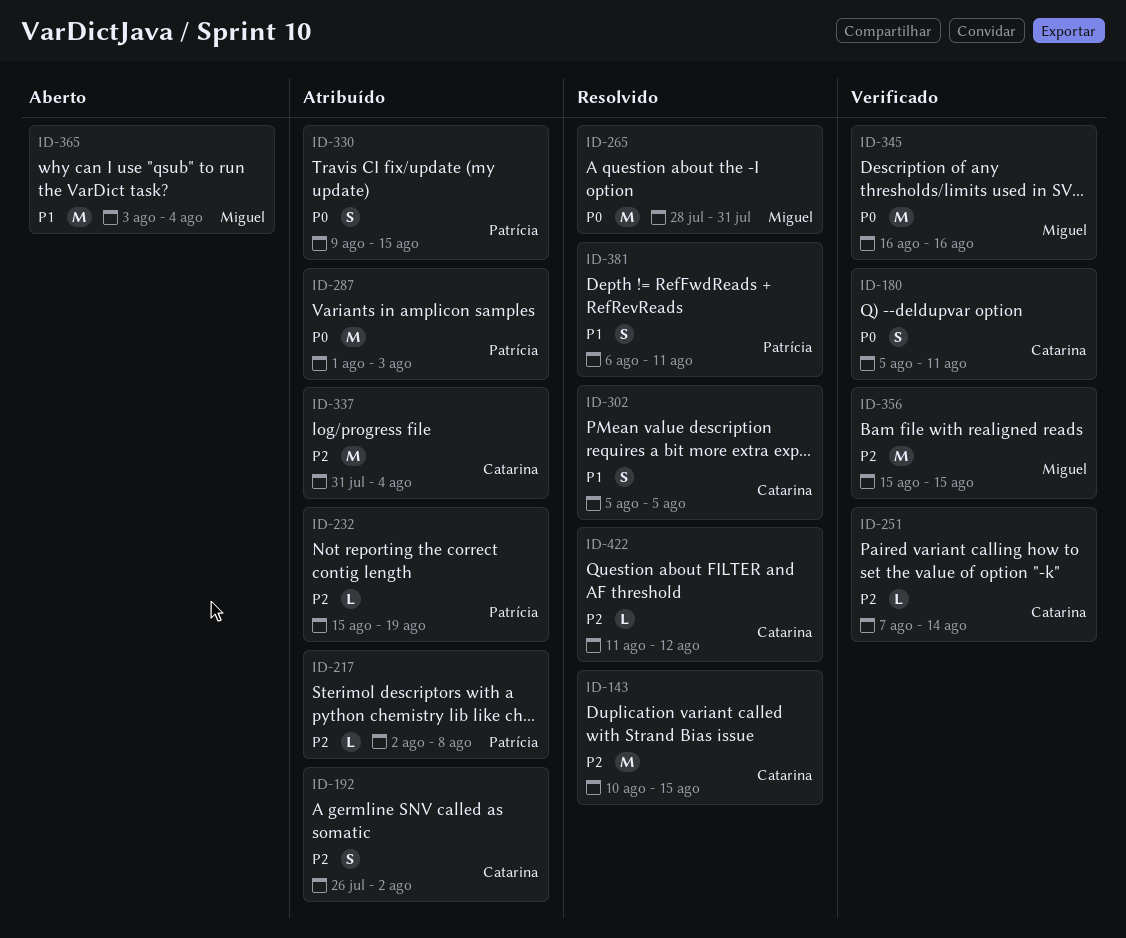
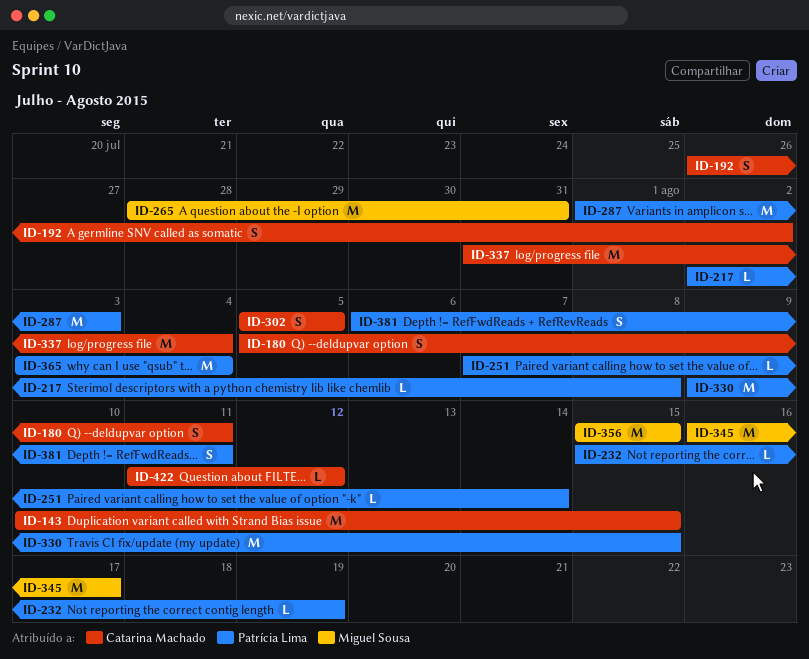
ID-251, owner: Catarina Machado -> Patrícia Lima
ID-330, estimate: S -> M
ID-345, due: Aug 16 -> Aug 17
ID-365, owner: Miguel Sousa -> Patrícia Lima

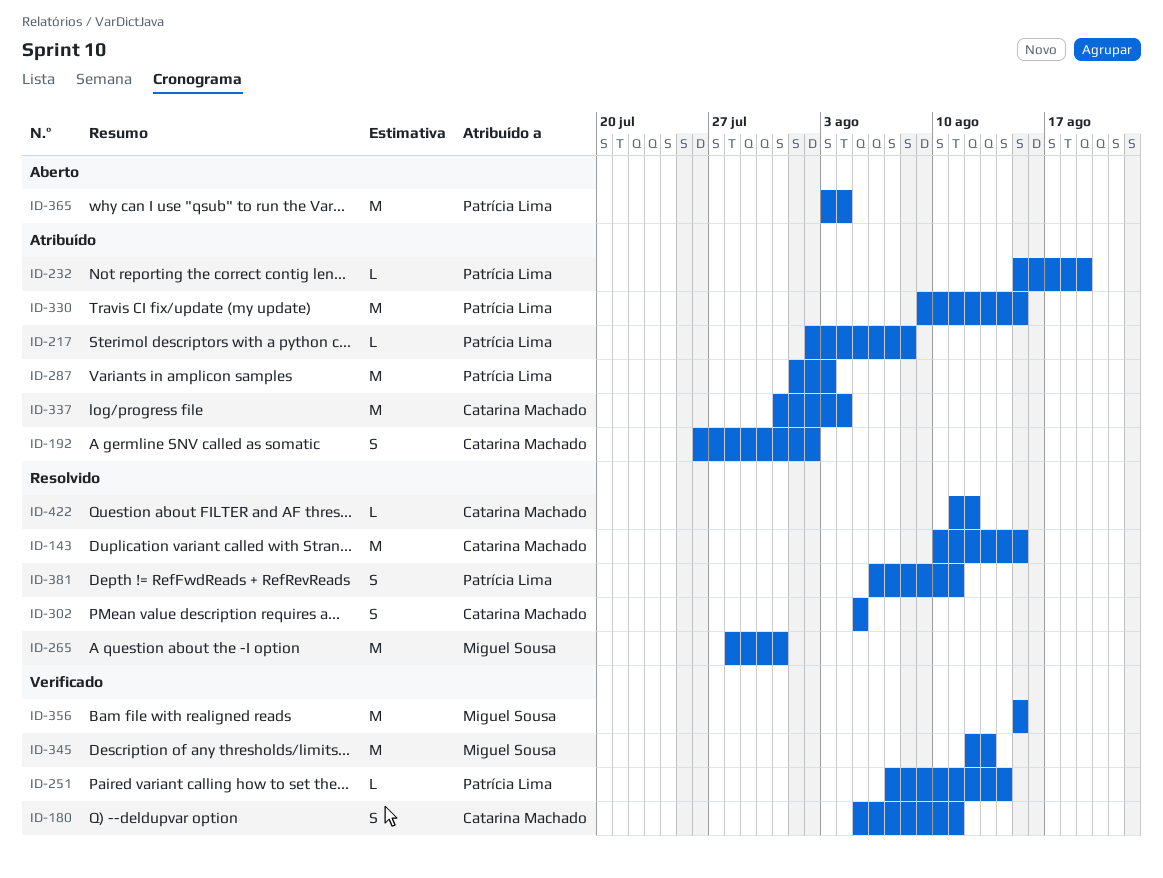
ID-345, start: Aug 16 -> Aug 12
ID-345, due: Aug 17 -> Aug 13

